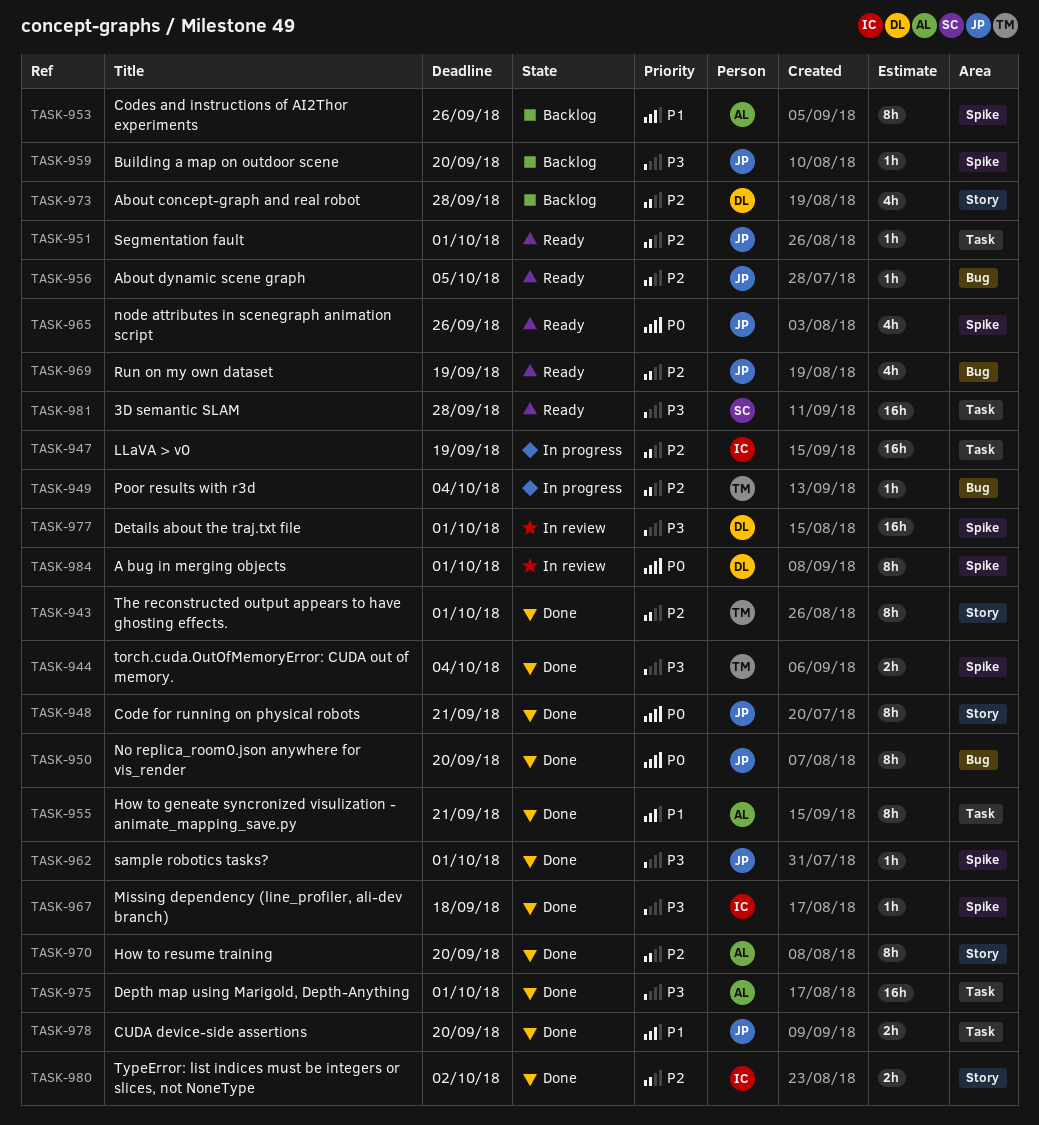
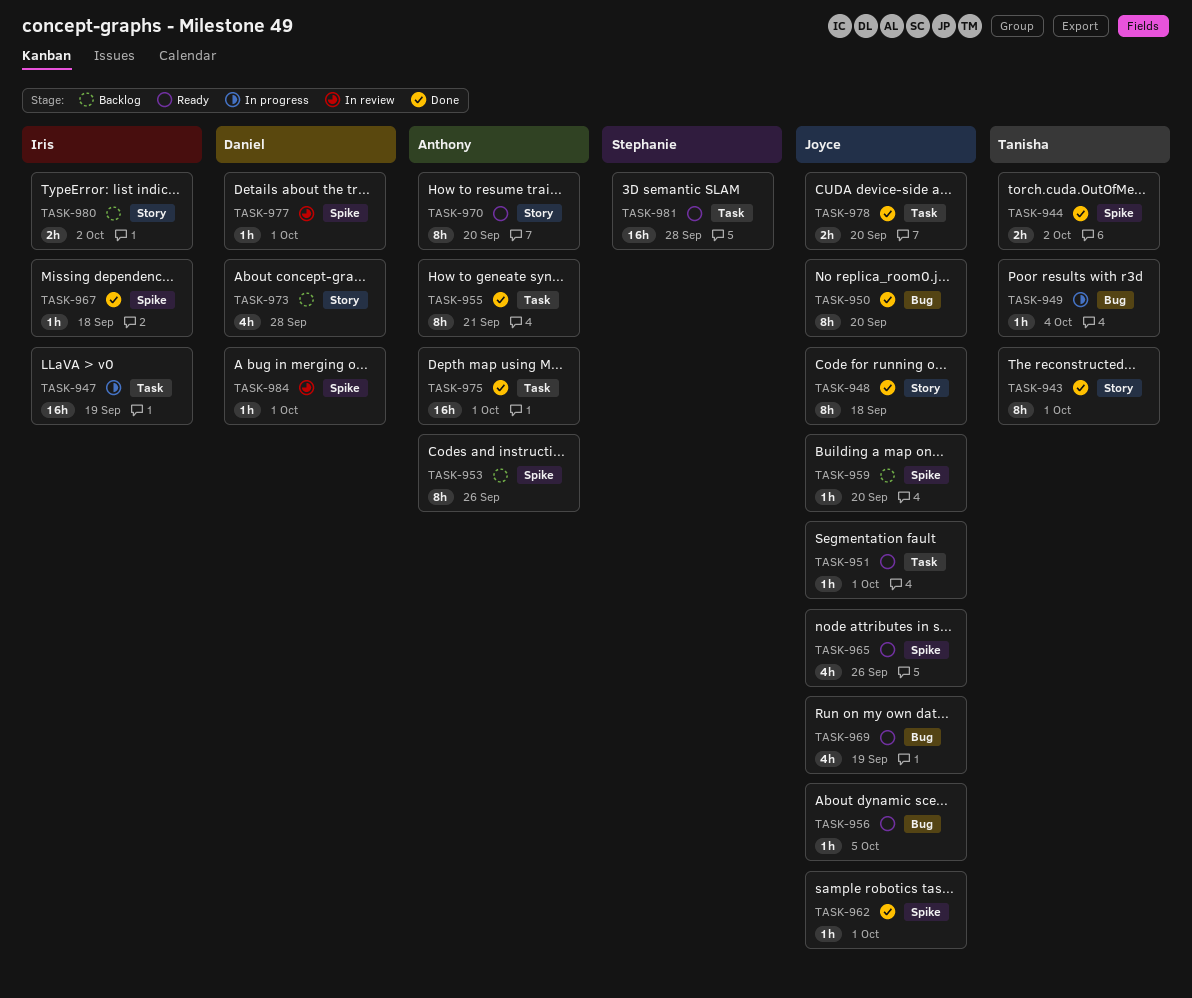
TASK-944, due: Oct 4 -> Oct 2
TASK-948, due: Sep 21 -> Sep 18
TASK-970, status: Done -> Ready
TASK-977, estimate: 16h -> 1h
TASK-980, status: Done -> Backlog
TASK-984, estimate: 8h -> 1h

